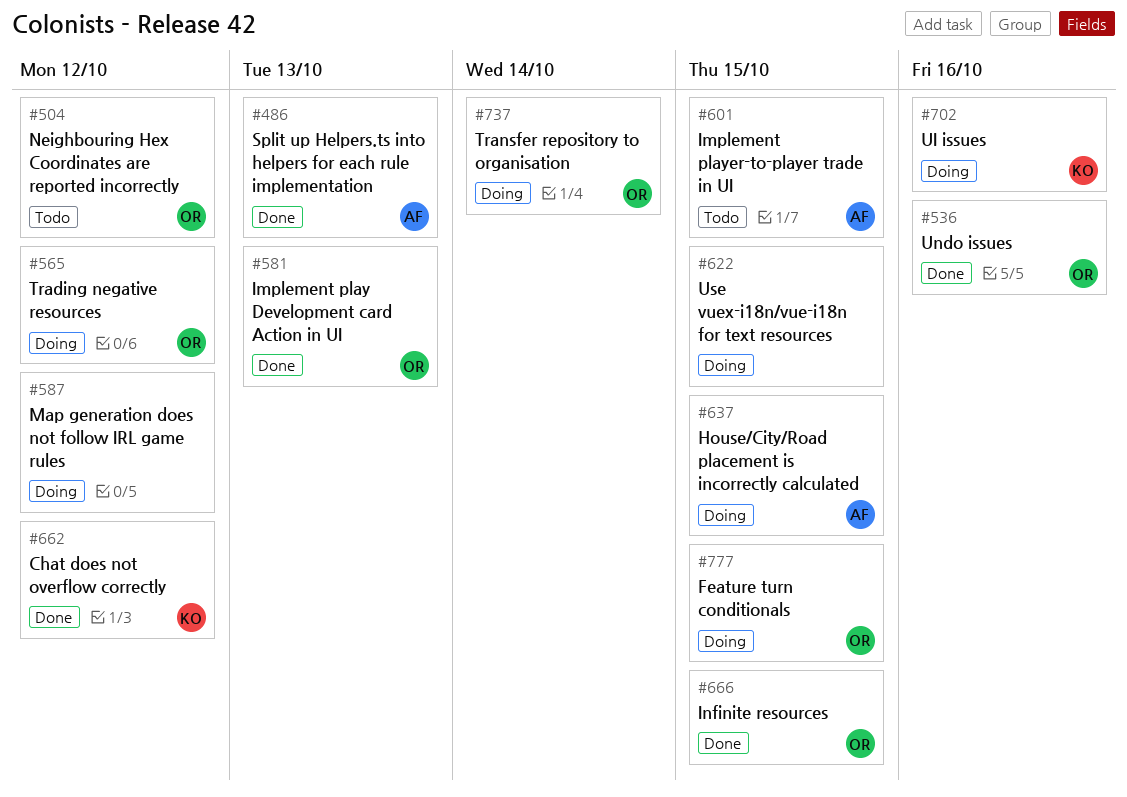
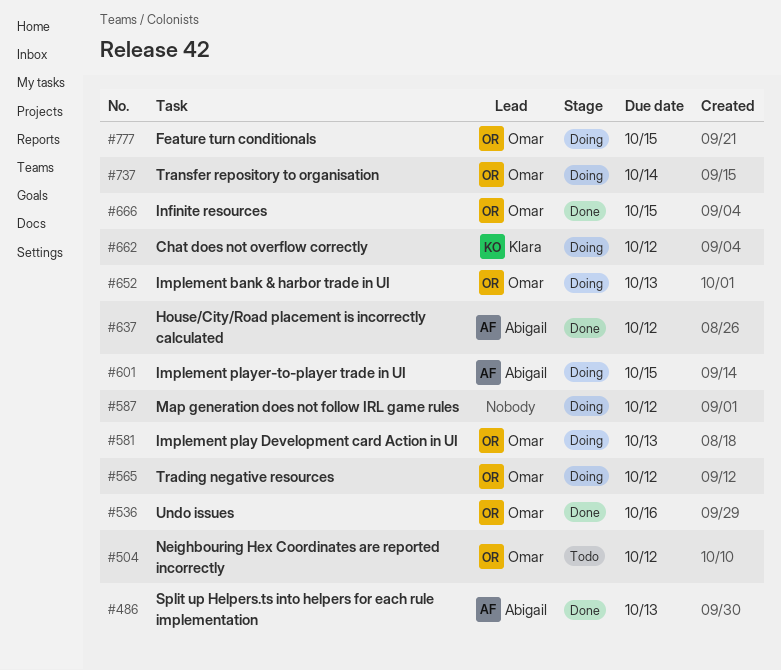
#581, status: Done -> Doing
#601, status: Todo -> Doing
#622: present -> none
#637, status: Doing -> Done
#637, due: Oct 15 -> Oct 12
#652: none -> present
#662, status: Done -> Doing
#702: present -> none

